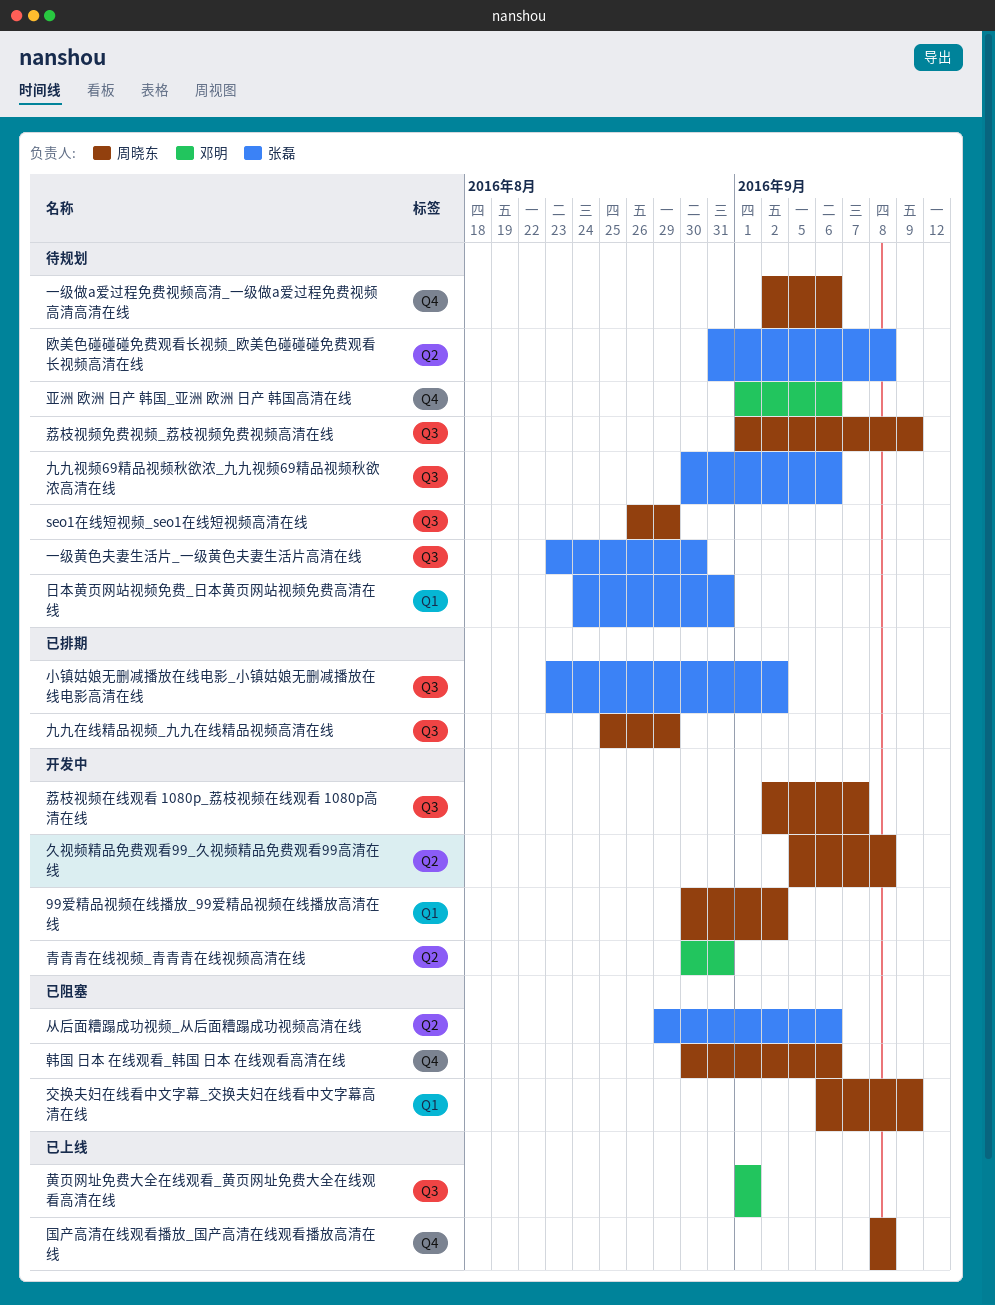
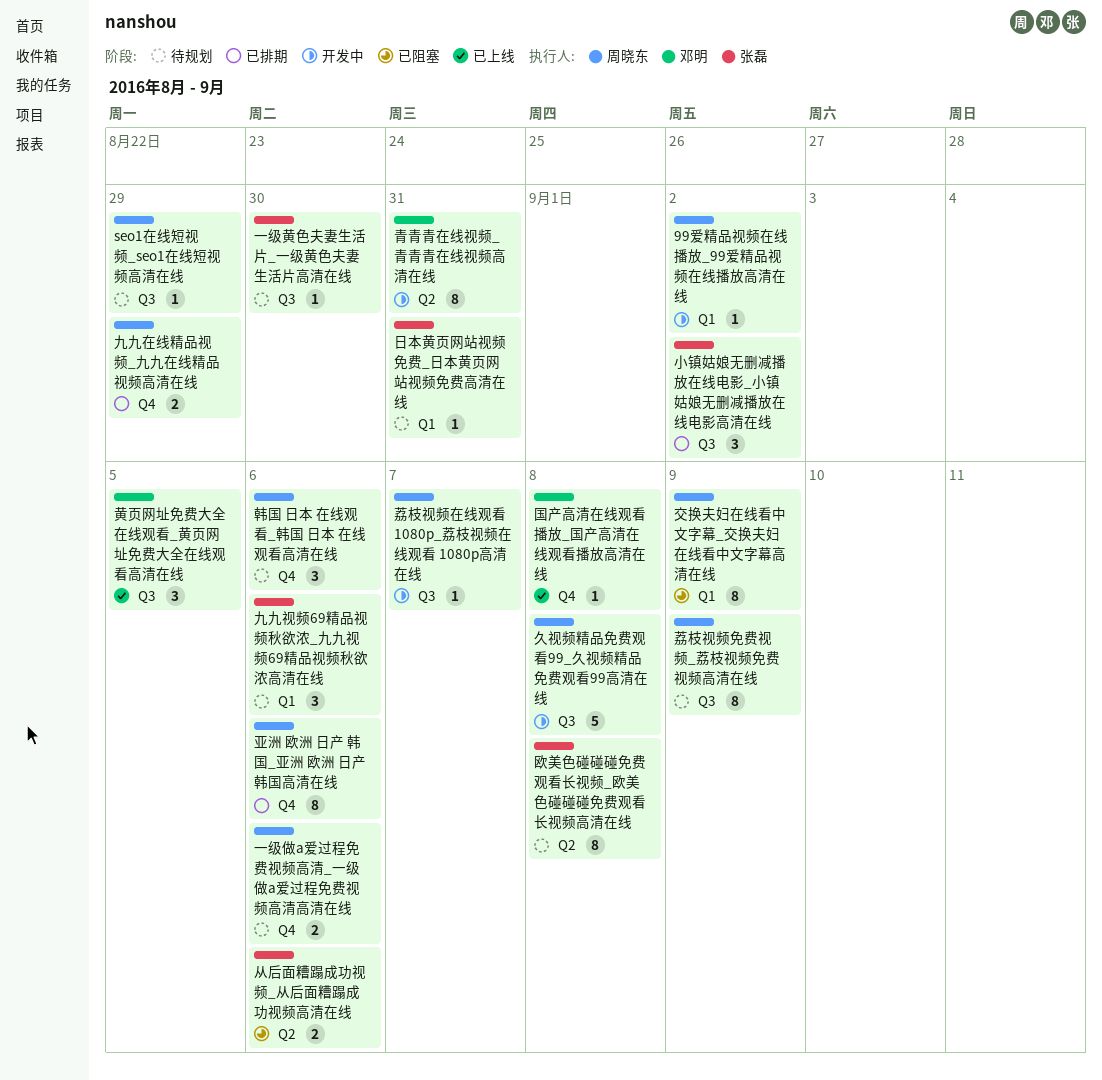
久视频精品免费观看99_久视频精品免费观看99高清在线, label: Q2 -> Q3
九九在线精品视频_九九在线精品视频高清在线, label: Q3 -> Q4
九九视频69精品视频秋欲浓_九九视频69精品视频秋欲浓高清在线, label: Q3 -> Q1
亚洲 欧洲 日产 韩国_亚洲 欧洲 日产 韩国高清在线, status: 待规划 -> 已排期
亚洲 欧洲 日产 韩国_亚洲 欧洲 日产 韩国高清在线, owner: 邓明 -> 周晓东
国产高清在线观看播放_国产高清在线观看播放高清在线, owner: 周晓东 -> 邓明
韩国 日本 在线观看_韩国 日本 在线观看高清在线, status: 已阻塞 -> 待规划
黄页网址免费大全在线观看_黄页网址免费大全在线观看高清在线, due: Sep 1 -> Sep 5

